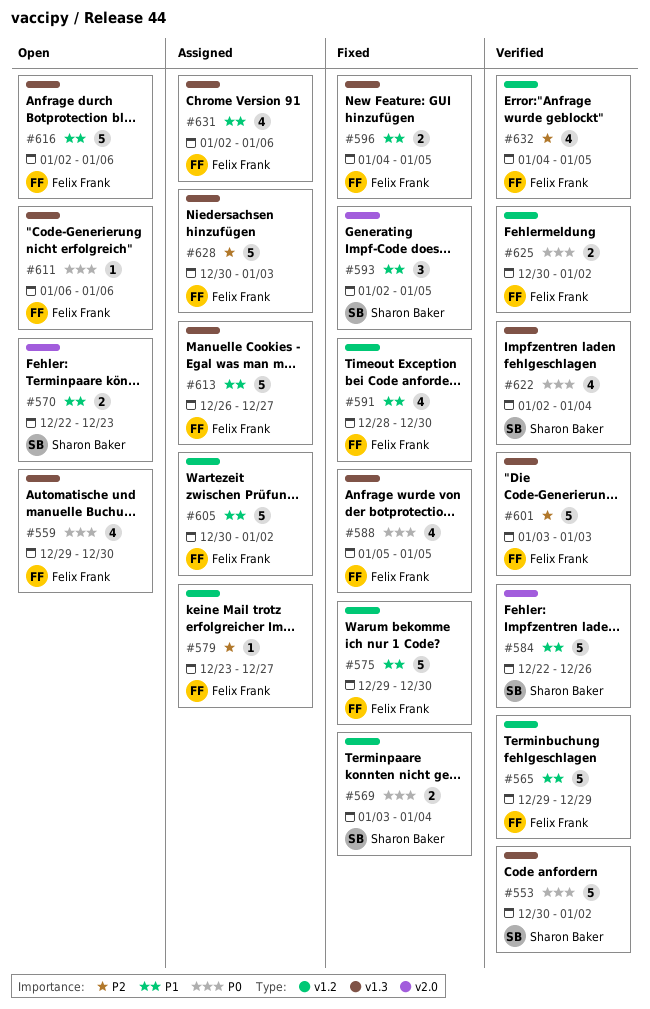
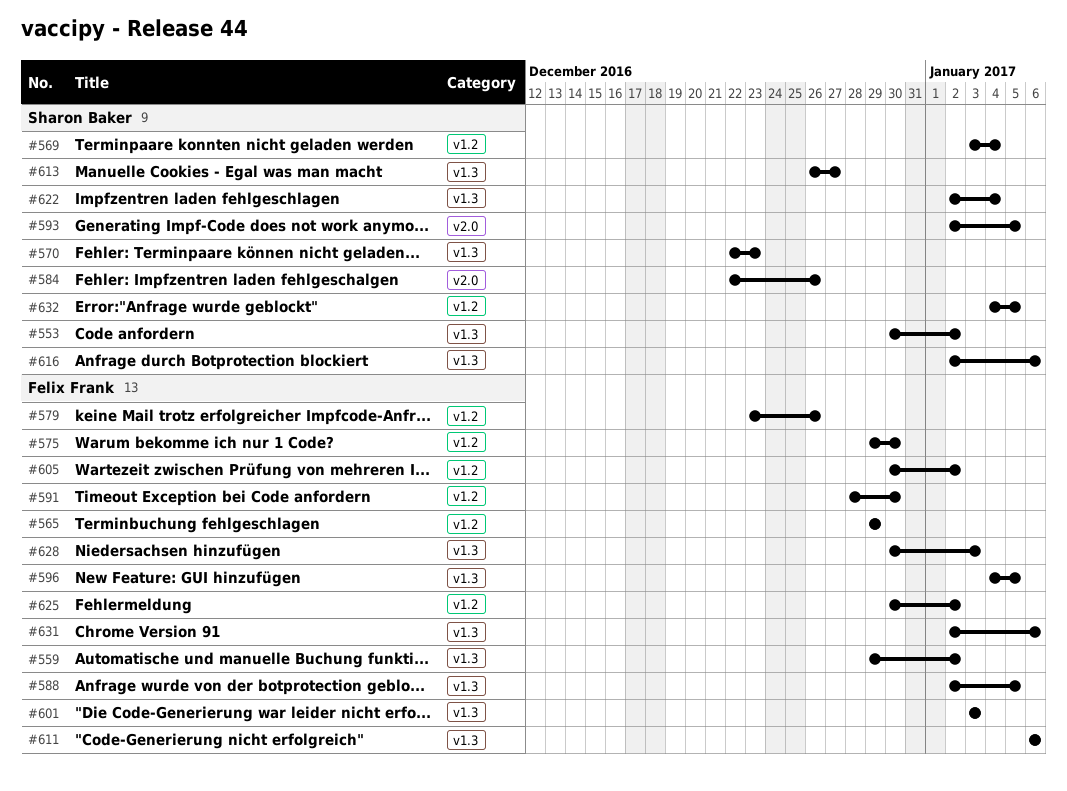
#559, due: Dec 30 -> Jan 2
#570, label: v2.0 -> v1.3
#579, due: Dec 27 -> Dec 26
#588, start: Jan 5 -> Jan 2
#613, owner: Felix Frank -> Sharon Baker
#616, owner: Felix Frank -> Sharon Baker
#632, owner: Felix Frank -> Sharon Baker

